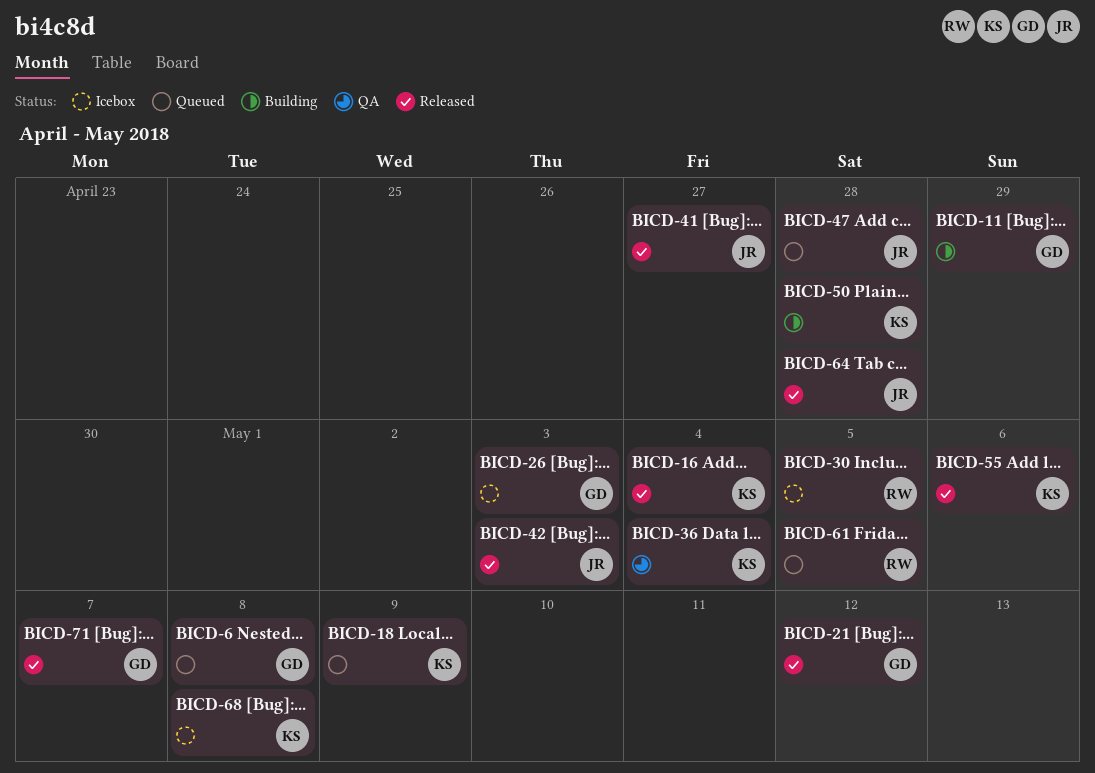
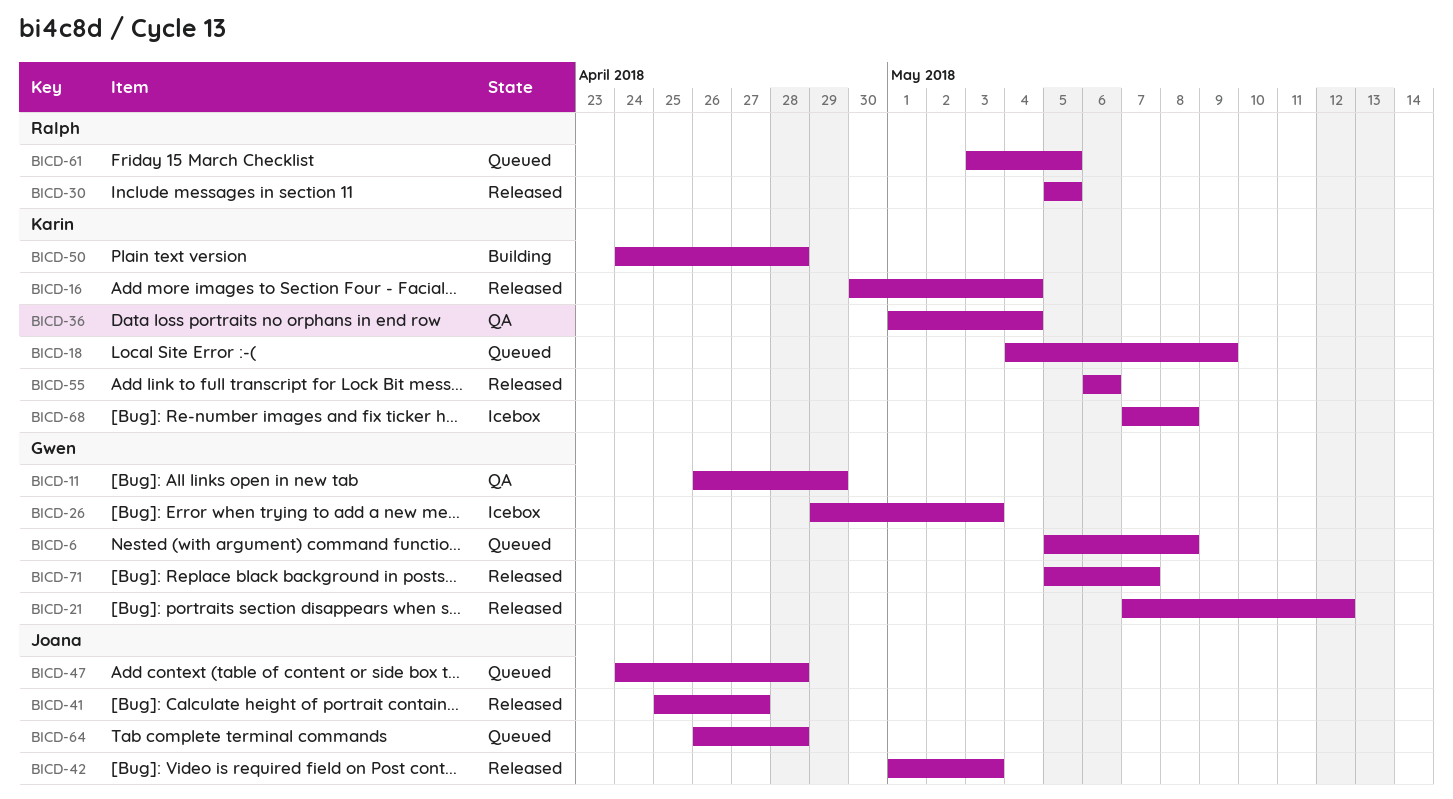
BICD-11, status: Building -> QA
BICD-30, status: Icebox -> Released
BICD-64, status: Released -> Queued

